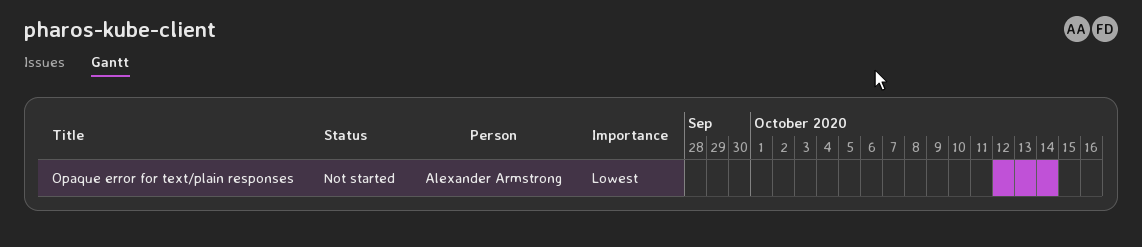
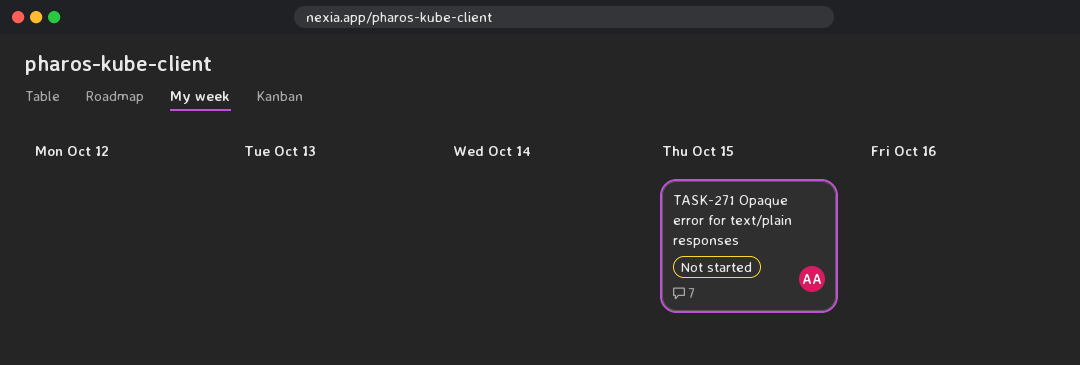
Opaque error for text/plain responses, due: Oct 14 -> Oct 15

